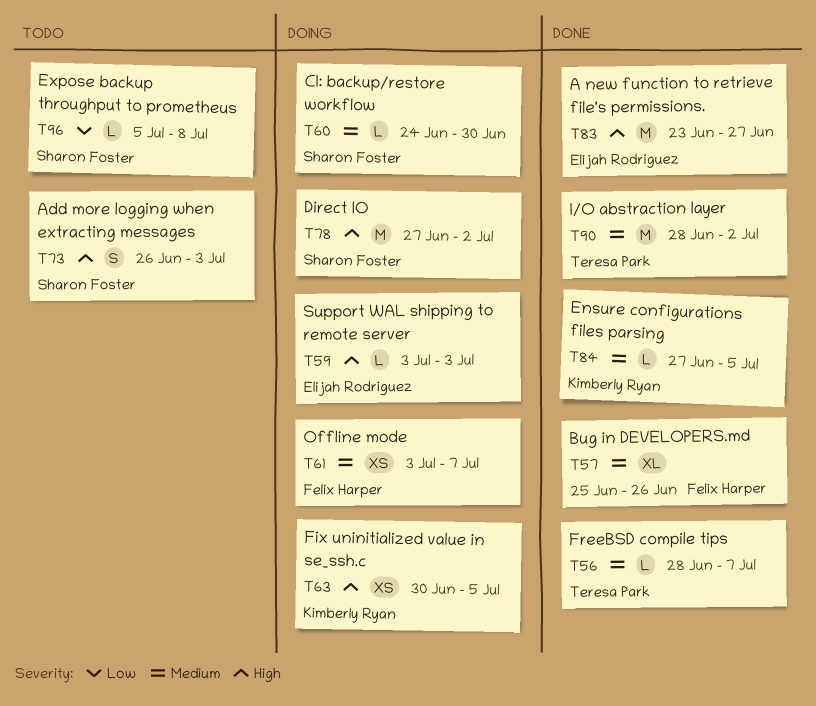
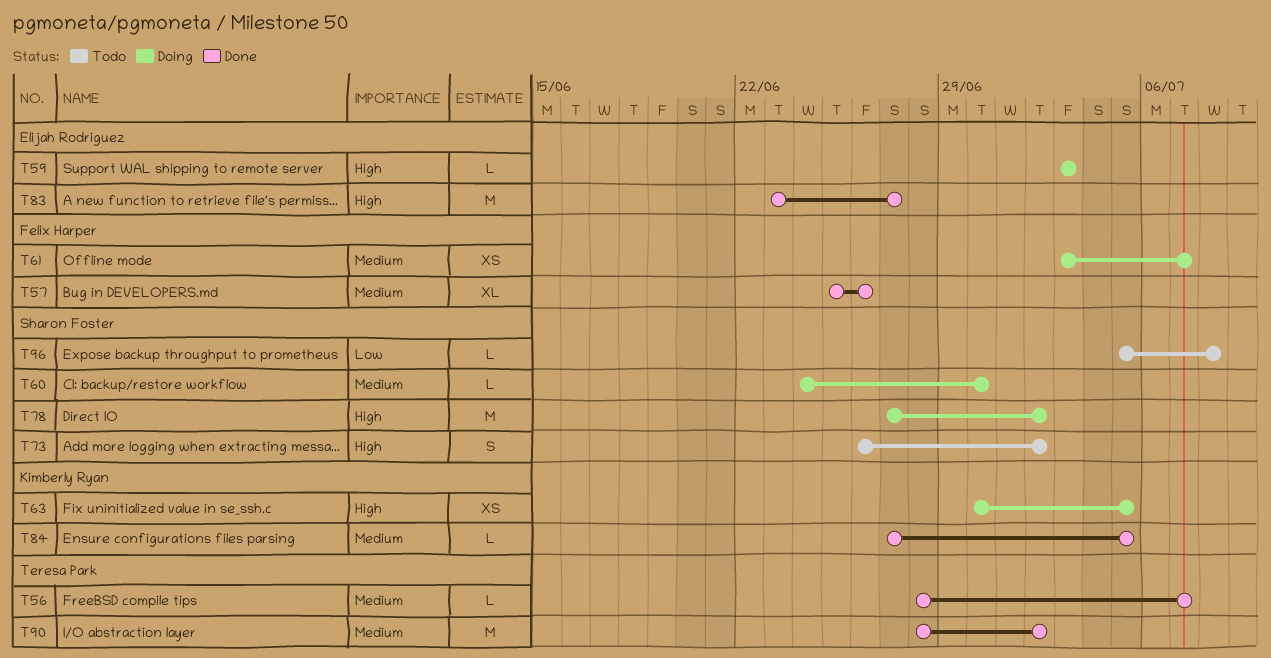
T73, due: Jul 3 -> Jul 2

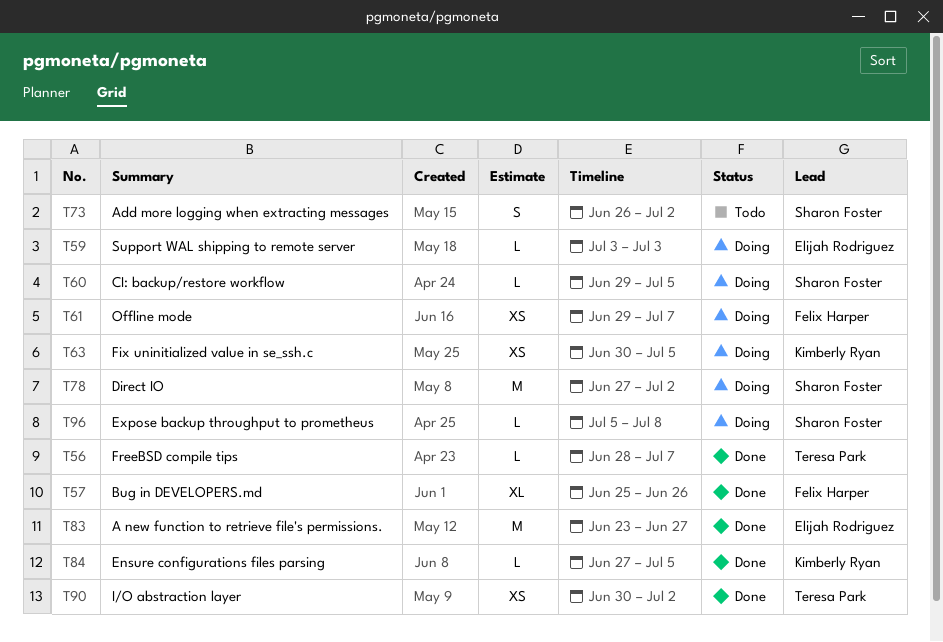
T60, start: Jun 24 -> Jun 29
T60, due: Jun 30 -> Jul 5
T61, start: Jul 3 -> Jun 29
T90, estimate: M -> XS
T90, start: Jun 28 -> Jun 30
T96, status: Todo -> Doing

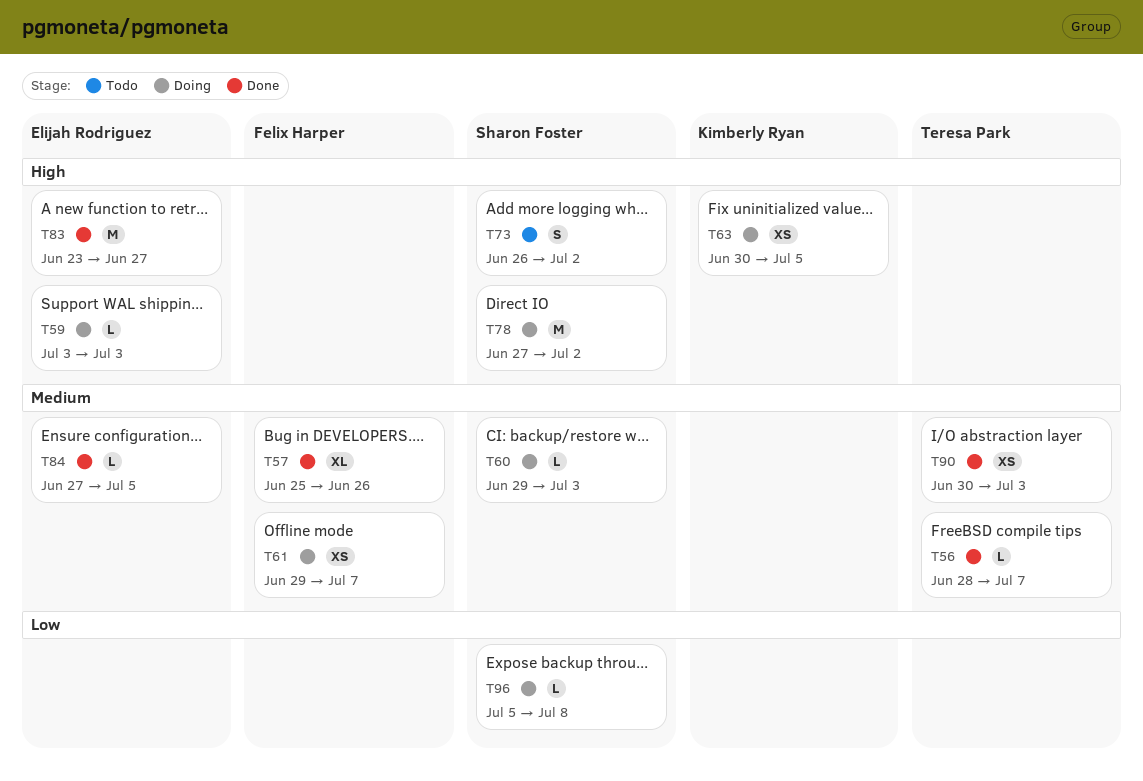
T60, due: Jul 5 -> Jul 3
T84, owner: Kimberly Ryan -> Elijah Rodriguez
T90, due: Jul 2 -> Jul 3

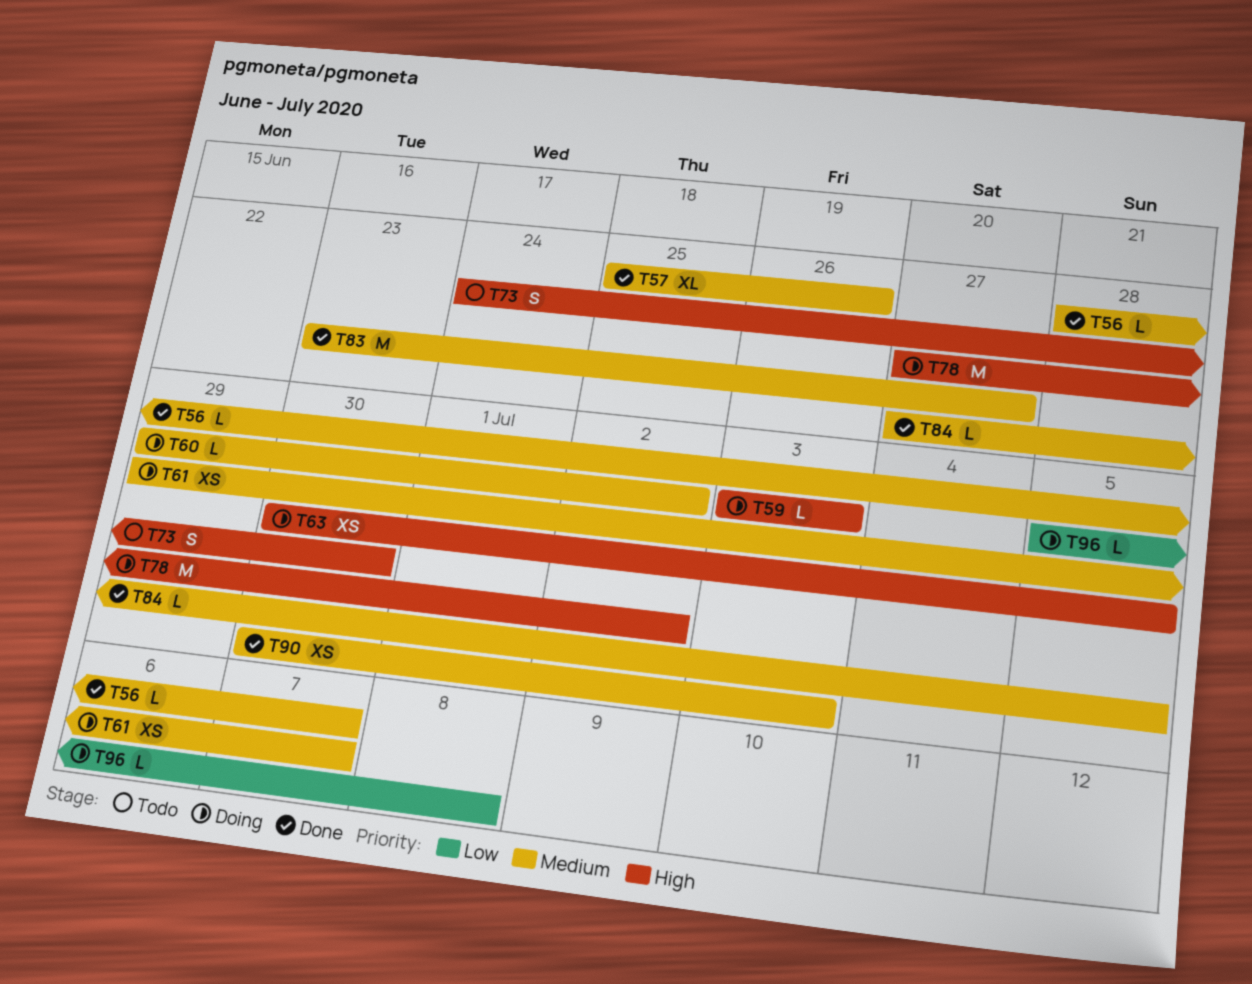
T60, due: Jul 3 -> Jul 2
T73, start: Jun 26 -> Jun 24
T73, due: Jul 2 -> Jun 30
T83, priority: High -> Medium

